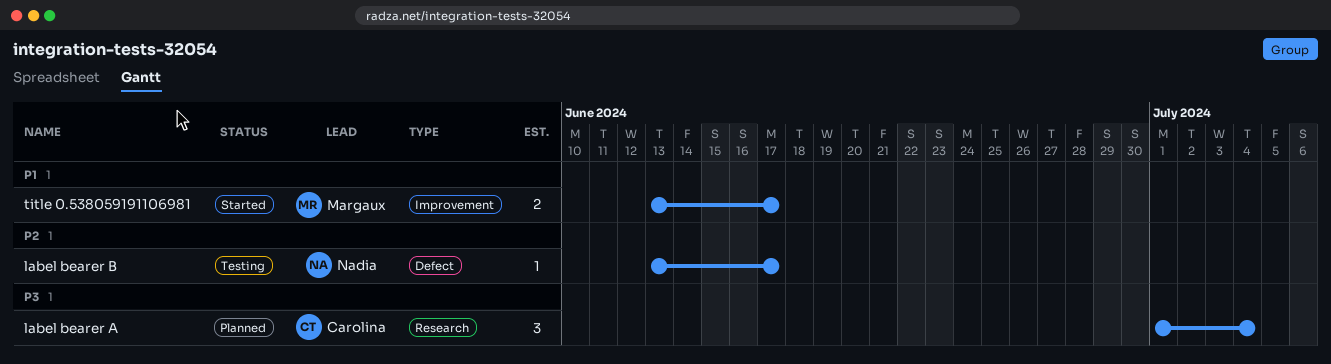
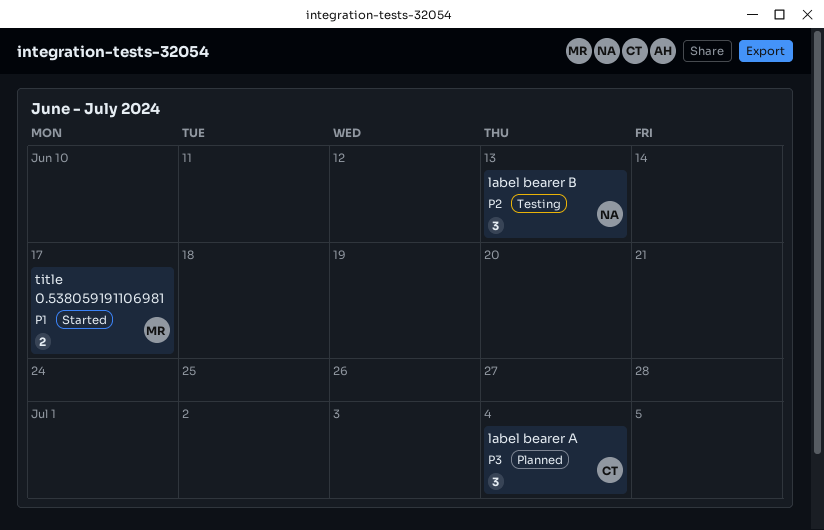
label bearer B, estimate: 1 -> 3
label bearer B, due: Jun 17 -> Jun 13

